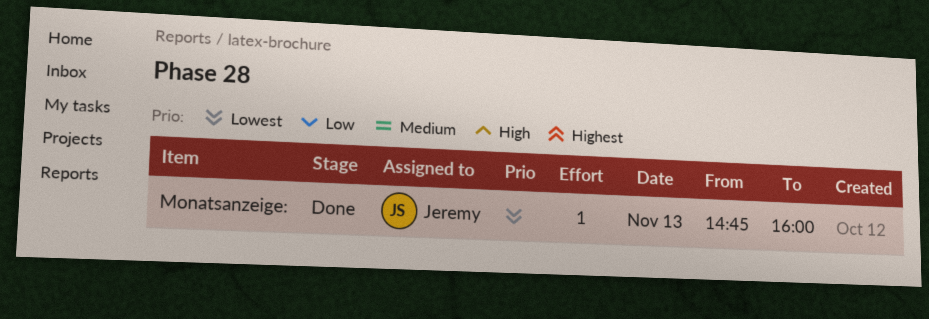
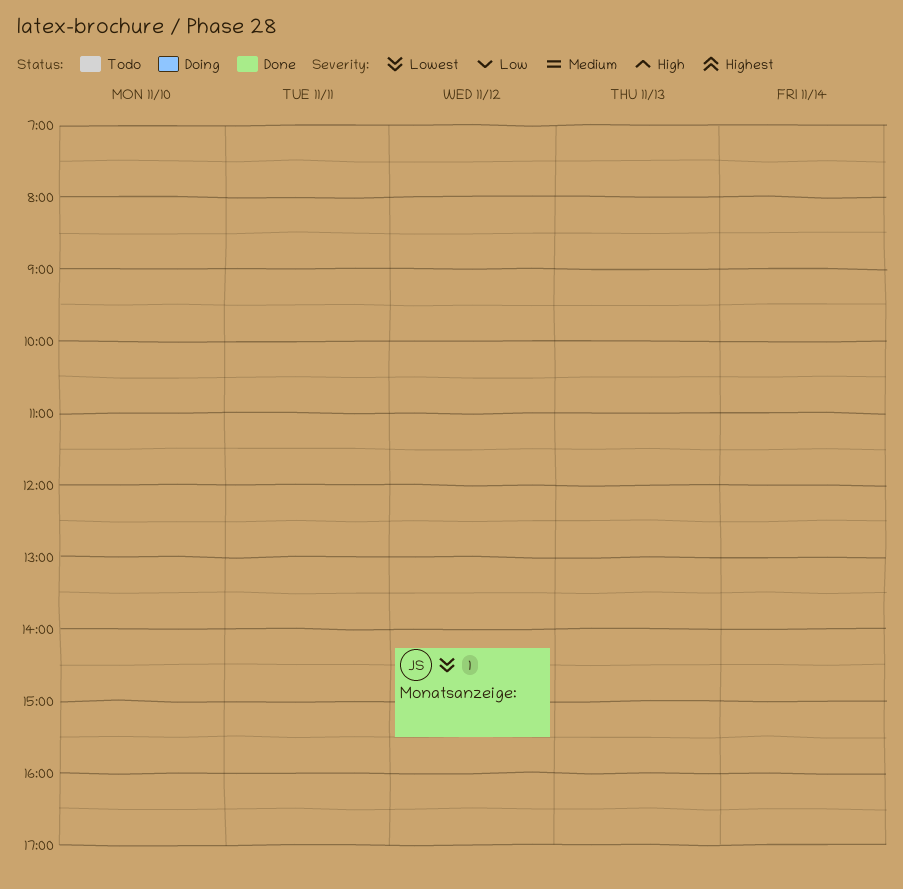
Monatsanzeige:, day: Nov 13 -> Nov 12
Monatsanzeige:, begins: 14:45 -> 14:15
Monatsanzeige:, ends: 16:00 -> 15:30

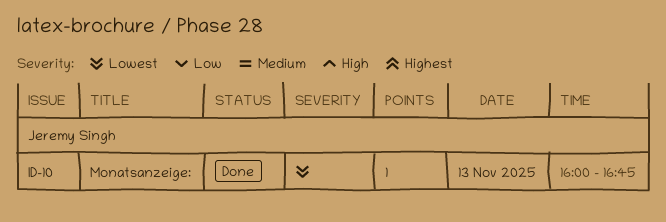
Monatsanzeige:, day: Nov 12 -> Nov 13
Monatsanzeige:, begins: 14:15 -> 16:00
Monatsanzeige:, ends: 15:30 -> 16:45

